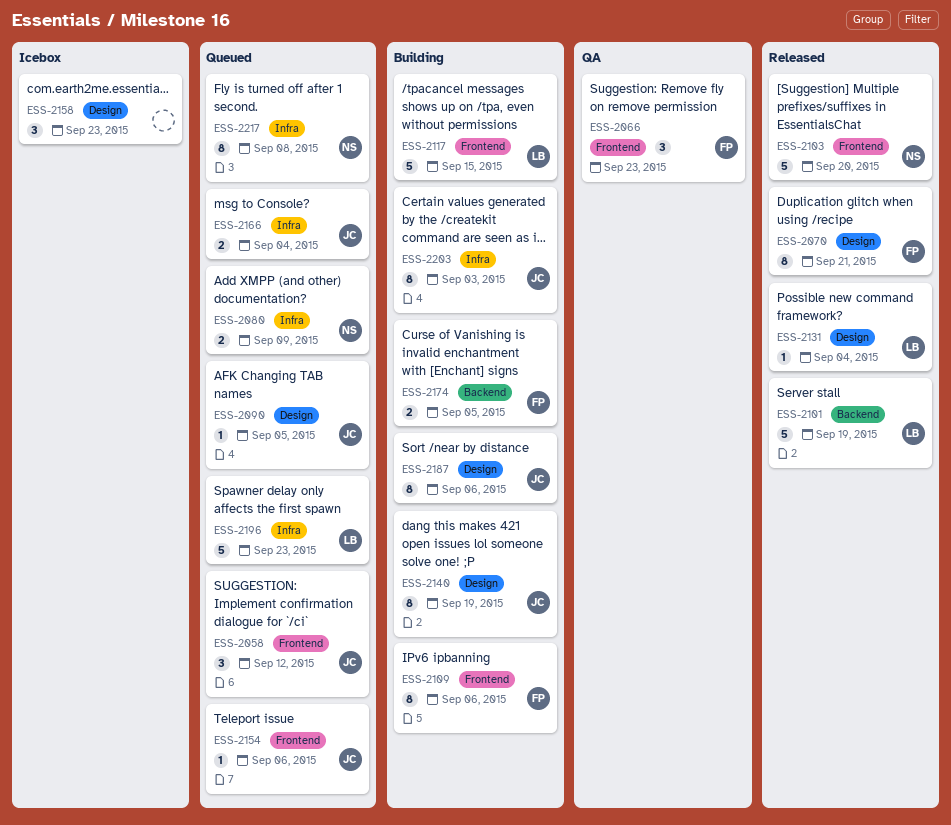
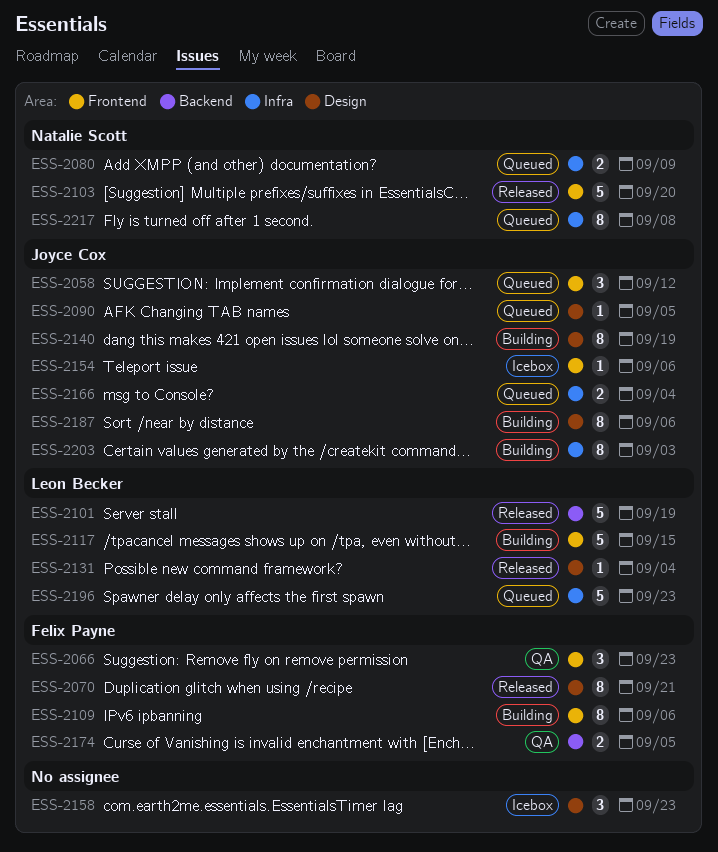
ESS-2154, status: Queued -> Icebox
ESS-2174, status: Building -> QA

